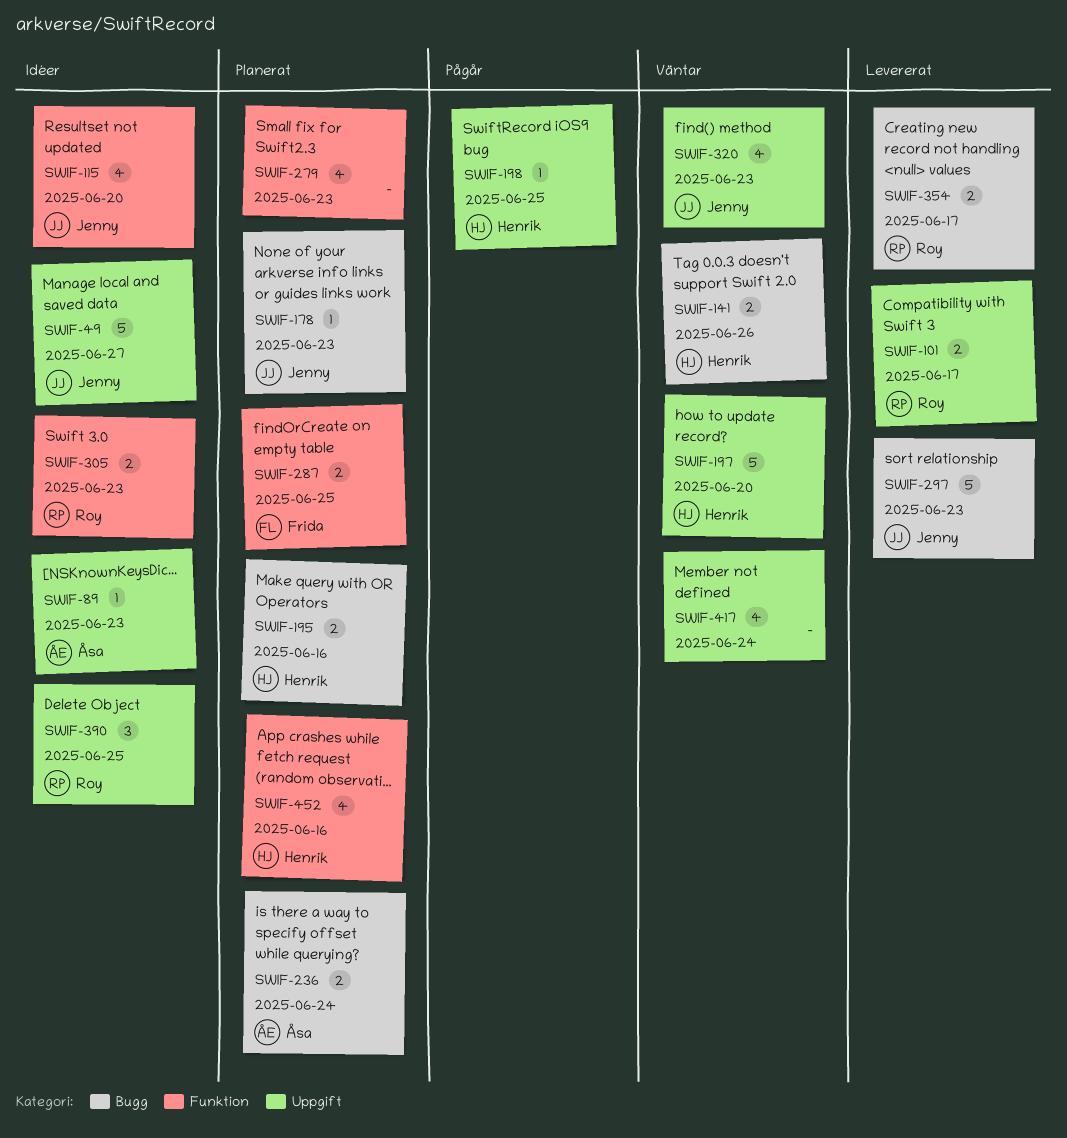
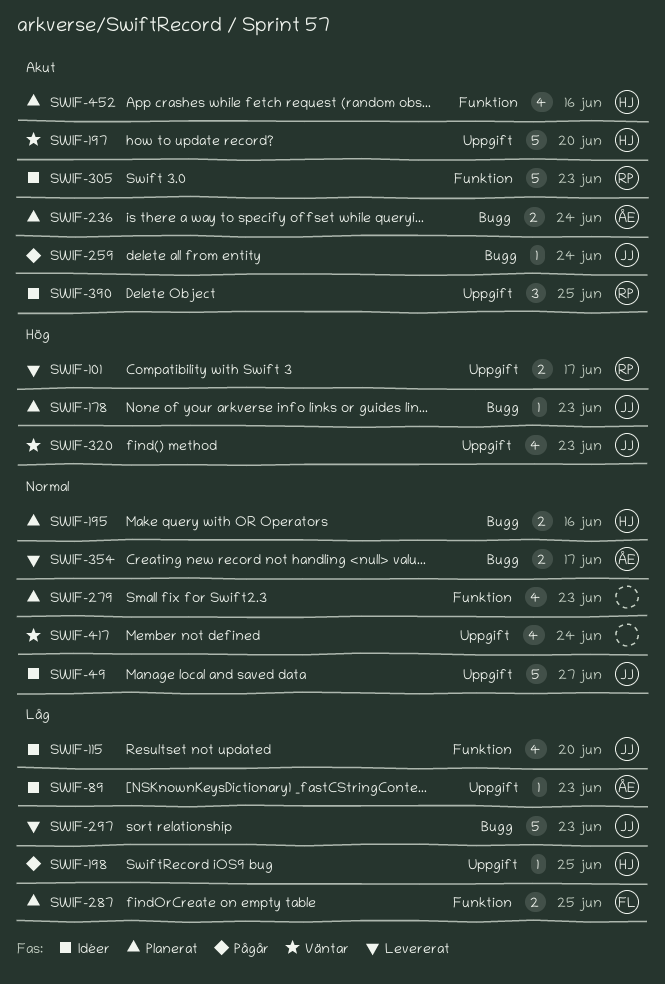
SWIF-141: present -> none
SWIF-259: none -> present
SWIF-305, estimate: 2 -> 5
SWIF-354, owner: Roy -> Åsa

